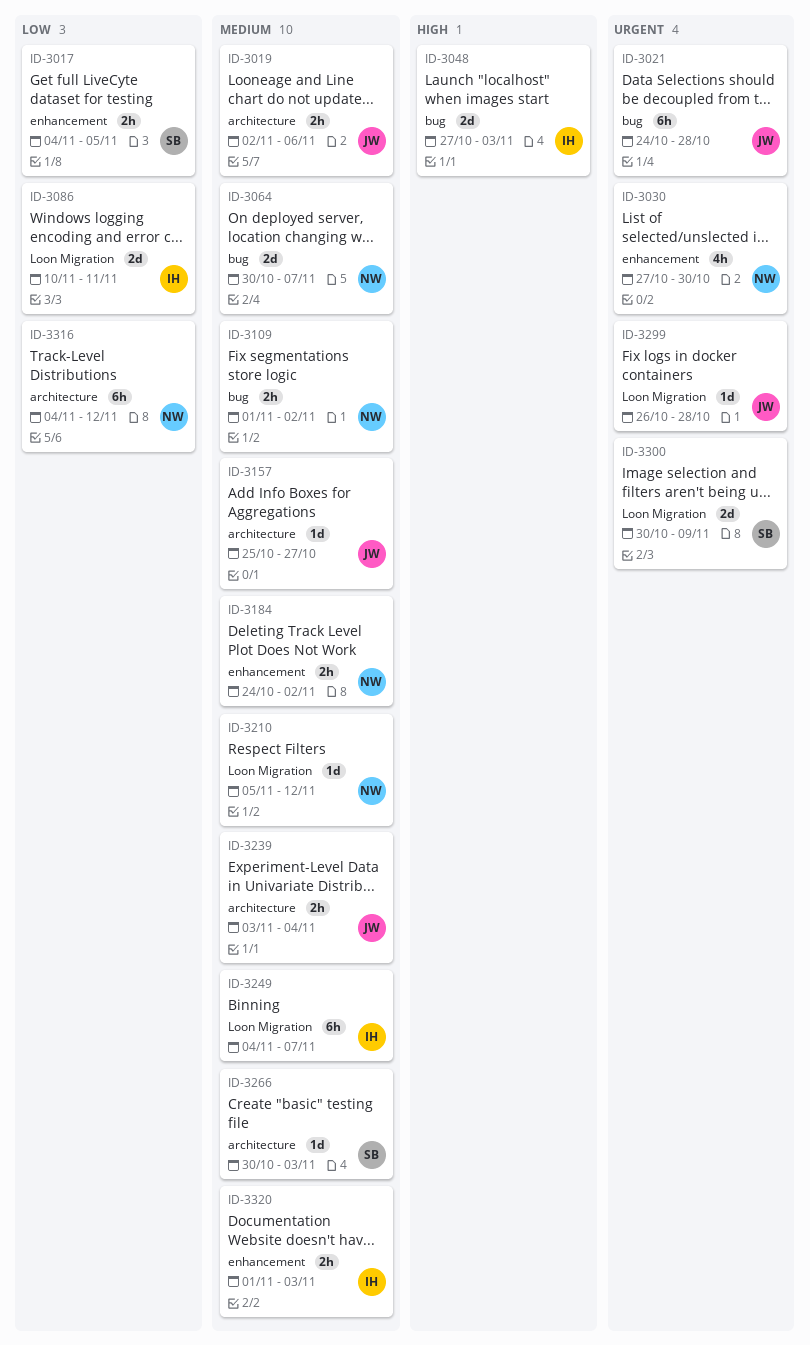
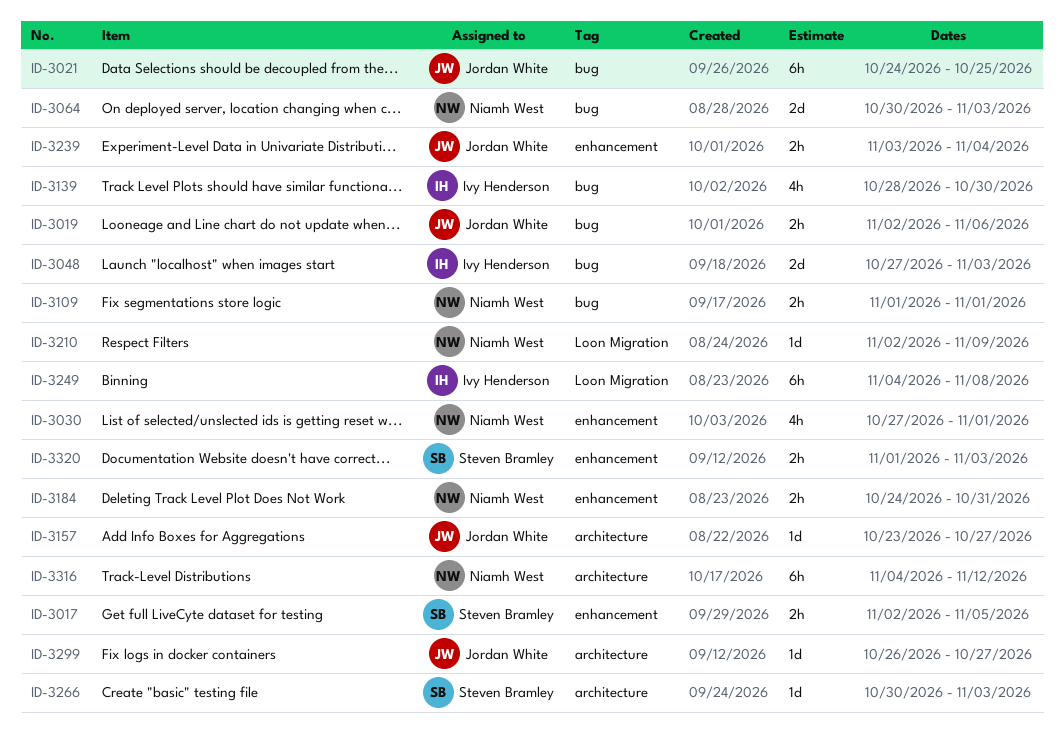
ID-3017, start: Nov 4 -> Nov 2
ID-3019, label: architecture -> bug
ID-3021, due: Oct 28 -> Oct 25
ID-3030, due: Oct 30 -> Nov 1
ID-3064, due: Nov 7 -> Nov 3
ID-3086: present -> none
ID-3109, due: Nov 2 -> Nov 1
ID-3139: none -> present
ID-3157, start: Oct 25 -> Oct 23
ID-3184, due: Nov 2 -> Oct 31
ID-3210, start: Nov 5 -> Nov 2
ID-3210, due: Nov 12 -> Nov 9
ID-3239, label: architecture -> enhancement
ID-3249, due: Nov 7 -> Nov 8
ID-3299, label: Loon Migration -> architecture
ID-3299, due: Oct 28 -> Oct 27
ID-3300: present -> none
ID-3320, owner: Ivy Henderson -> Steven Bramley

